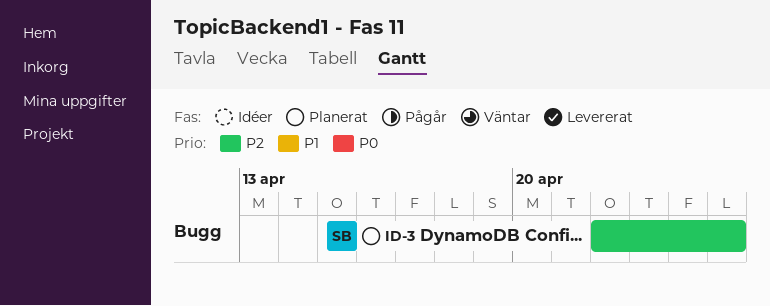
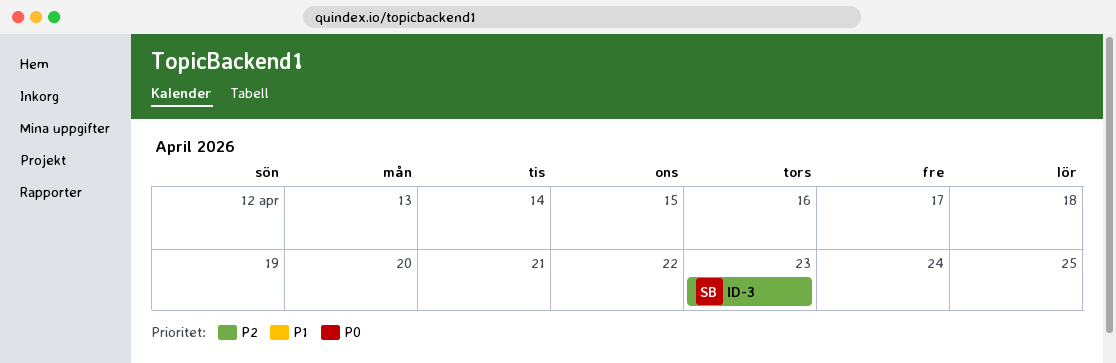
ID-3, start: Apr 22 -> Apr 23
ID-3, due: Apr 25 -> Apr 23

